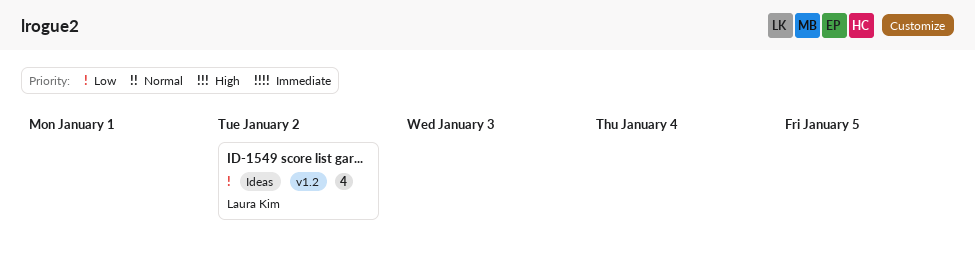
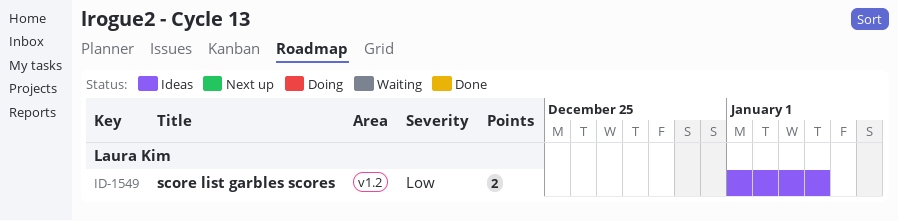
ID-1549, estimate: 4 -> 2
ID-1549, due: Jan 2 -> Jan 4

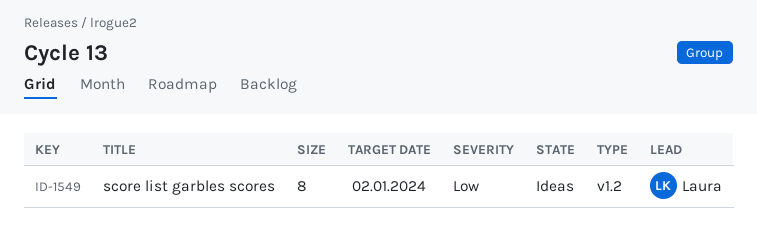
ID-1549, estimate: 2 -> 8
ID-1549, due: Jan 4 -> Jan 2

